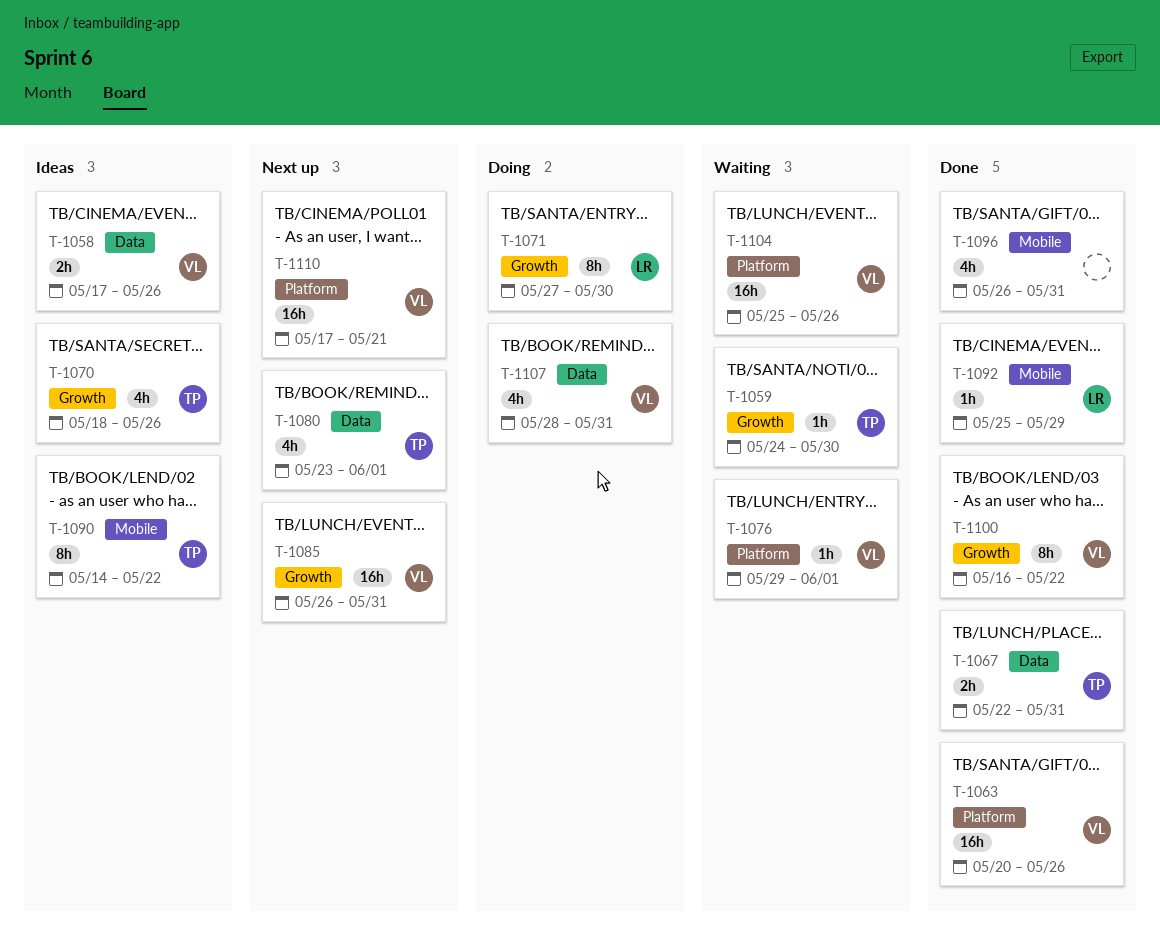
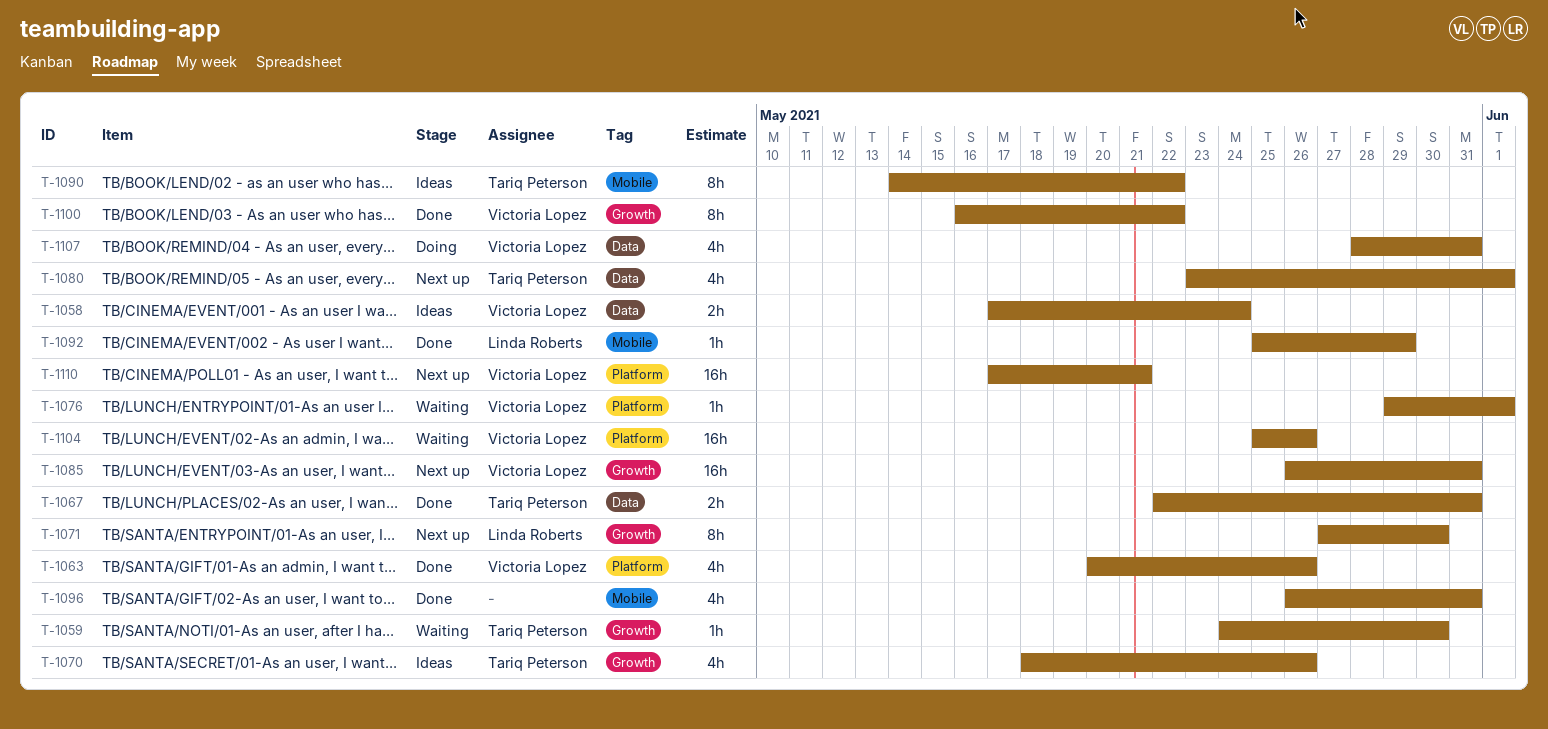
T-1058, due: May 26 -> May 24
T-1063, estimate: 16h -> 4h
T-1071, status: Doing -> Next up

